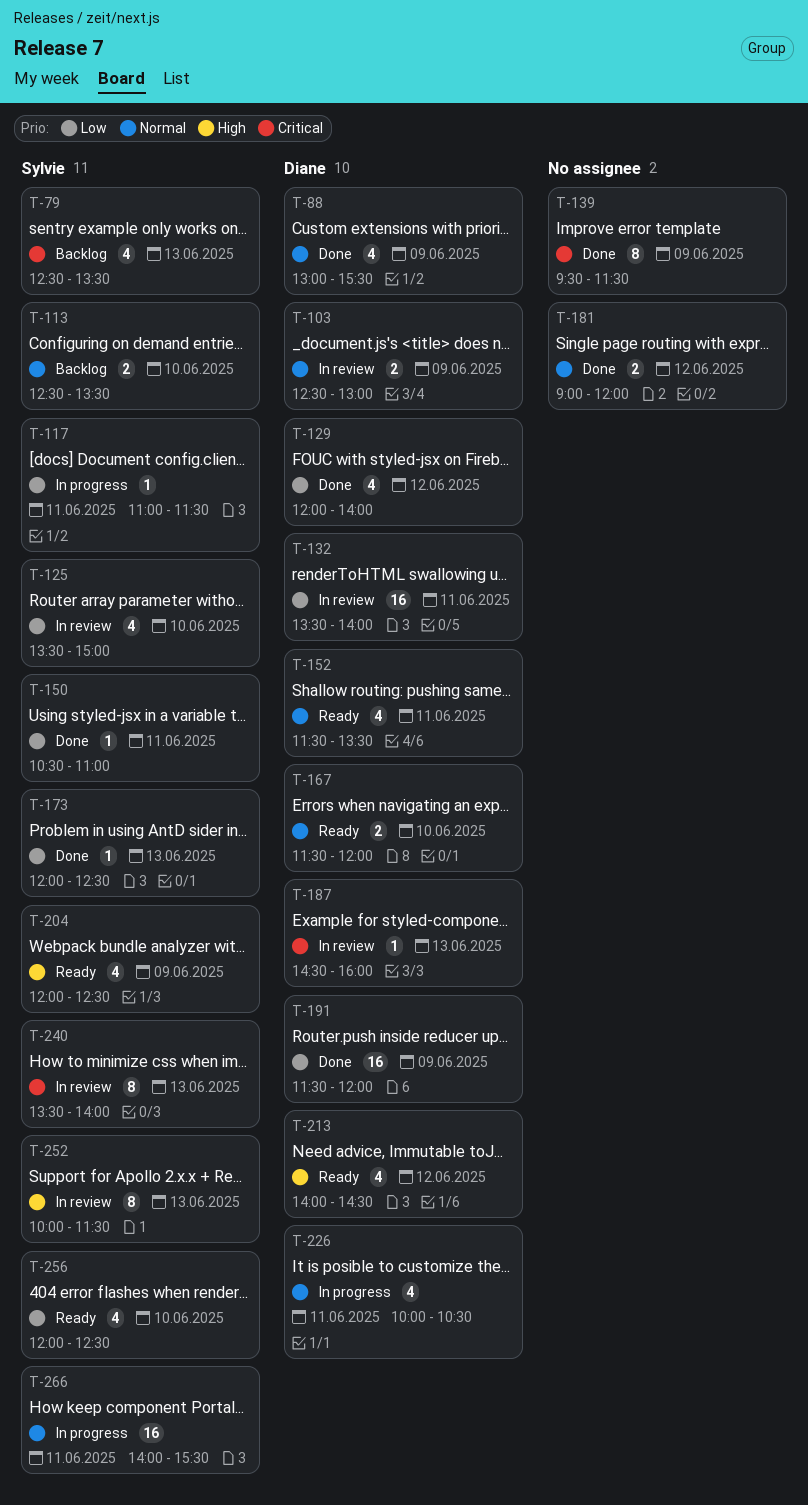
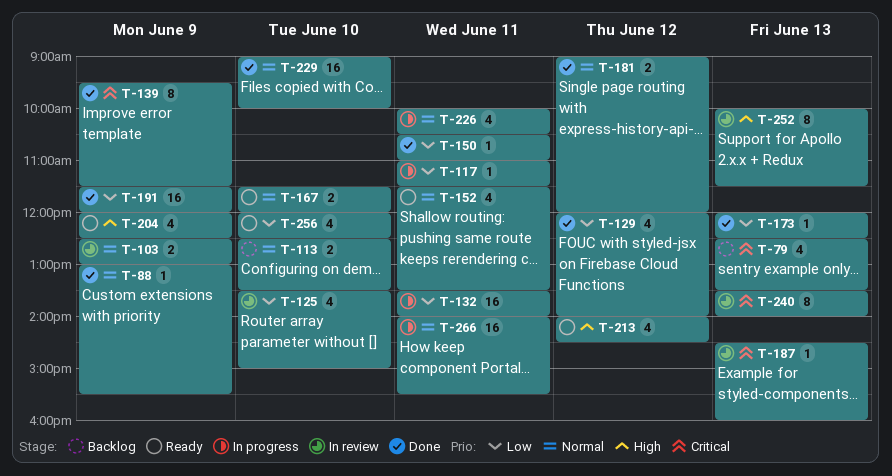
T-88, estimate: 4 -> 1
T-132, status: In review -> In progress
T-229: none -> present

